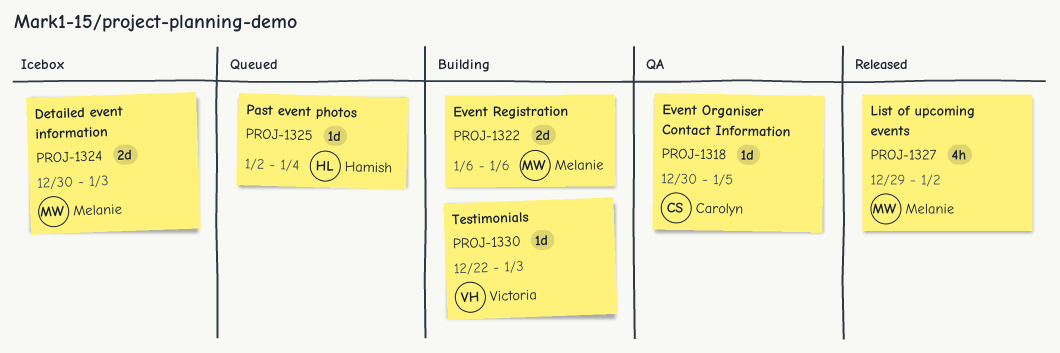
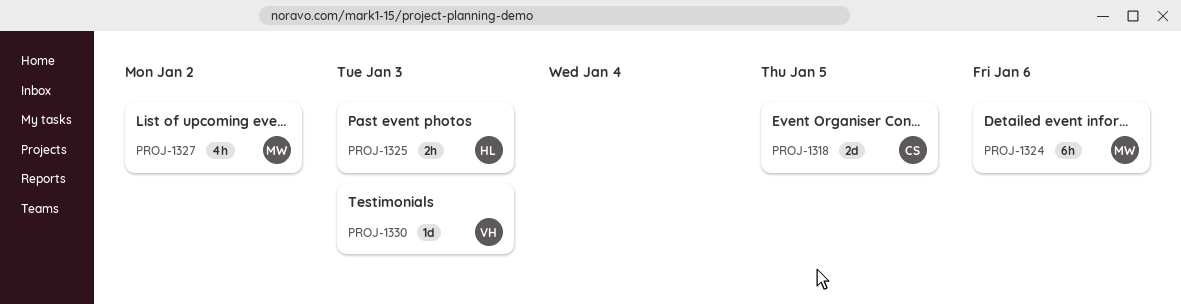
PROJ-1318, estimate: 1d -> 2d
PROJ-1322: present -> none
PROJ-1324, estimate: 2d -> 6h
PROJ-1324, due: Jan 3 -> Jan 6
PROJ-1325, estimate: 1d -> 2h
PROJ-1325, due: Jan 4 -> Jan 3

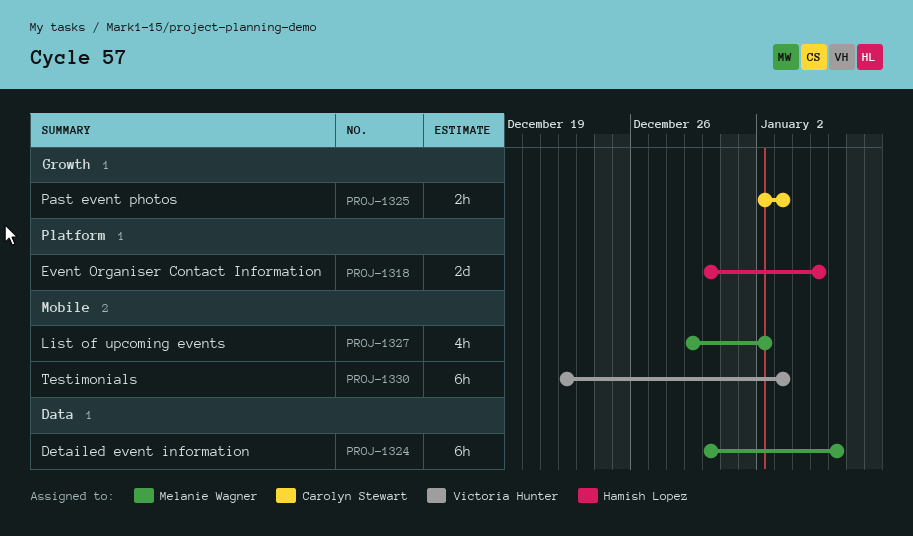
PROJ-1318, owner: Carolyn Stewart -> Hamish Lopez
PROJ-1325, owner: Hamish Lopez -> Carolyn Stewart
PROJ-1330, estimate: 1d -> 6h

